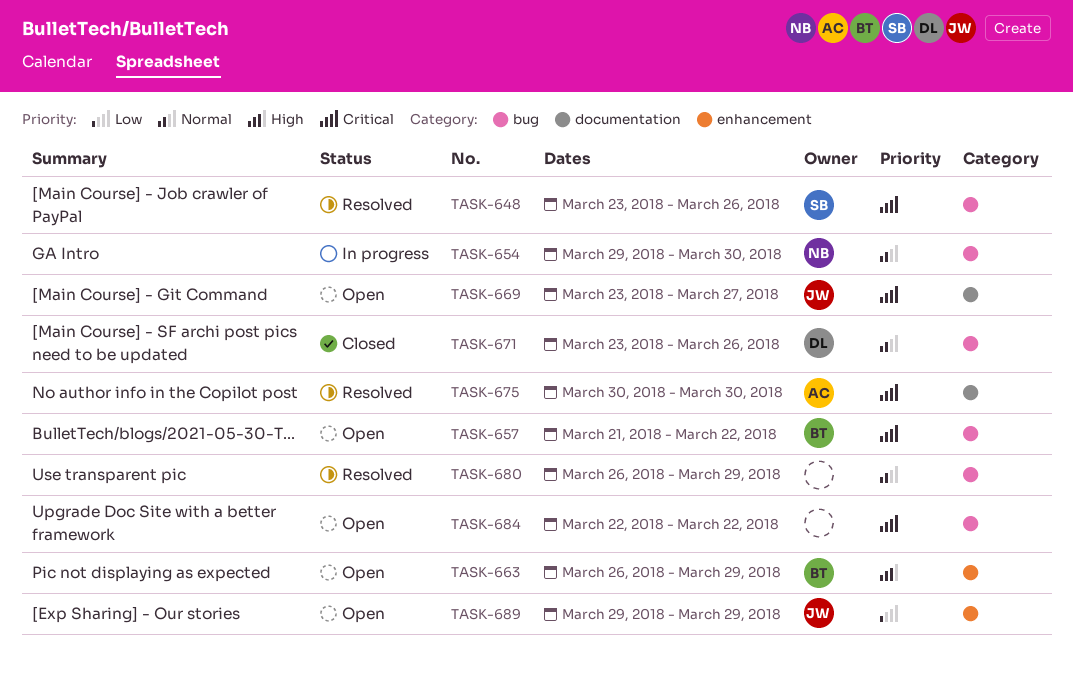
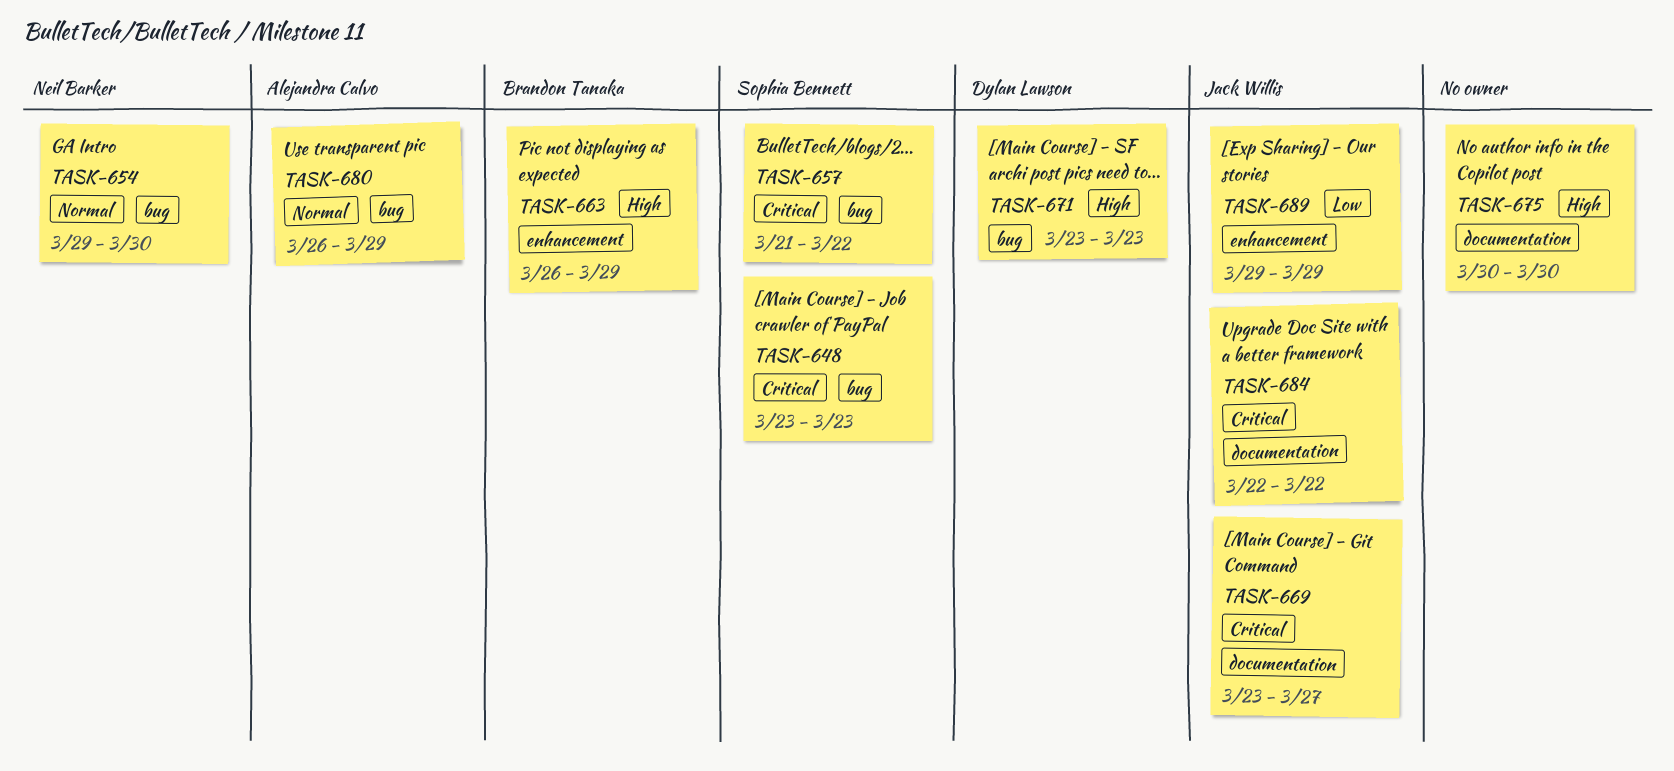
TASK-648, due: Mar 26 -> Mar 23
TASK-657, owner: Brandon Tanaka -> Sophia Bennett
TASK-671, priority: Normal -> High
TASK-671, due: Mar 26 -> Mar 23
TASK-675, owner: Alejandra Calvo -> none
TASK-675, priority: Critical -> High
TASK-680, owner: none -> Alejandra Calvo
TASK-684, owner: none -> Jack Willis
TASK-684, label: bug -> documentation

